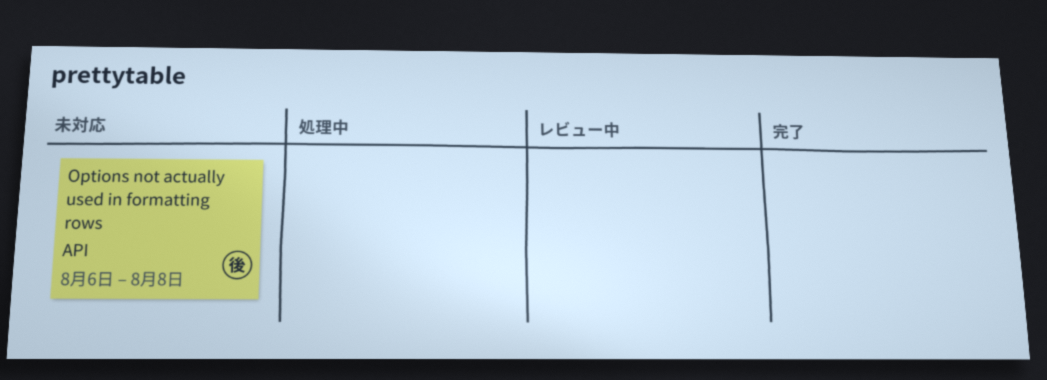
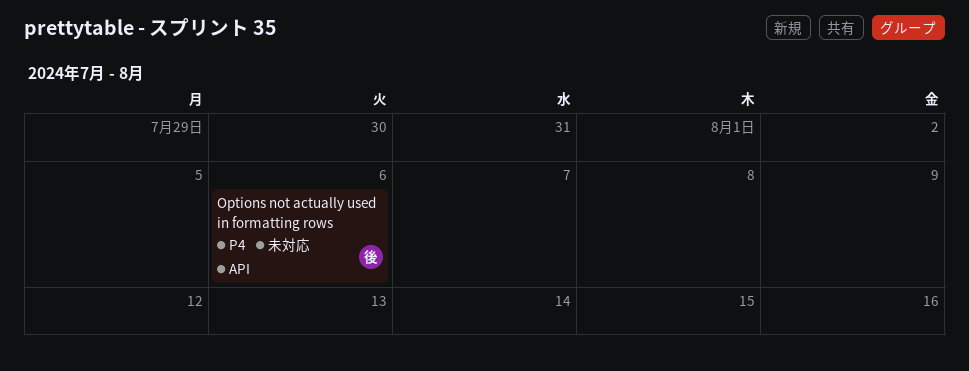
Options not actually used in formatting rows, due: Aug 8 -> Aug 6

